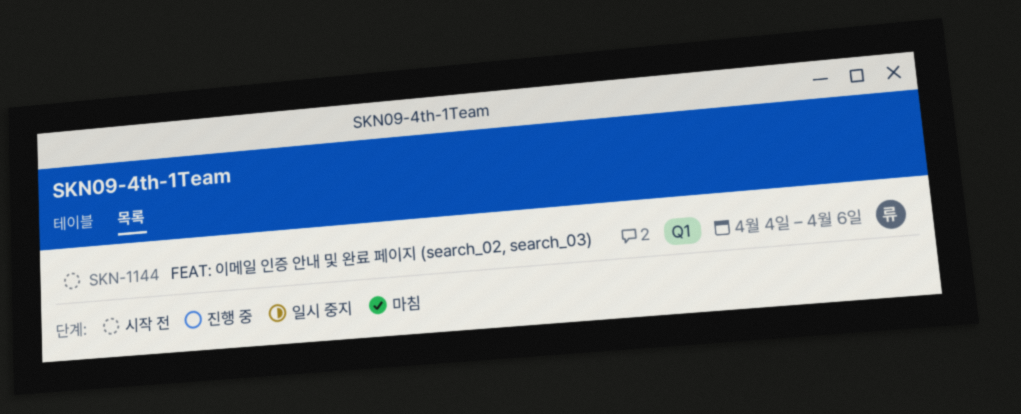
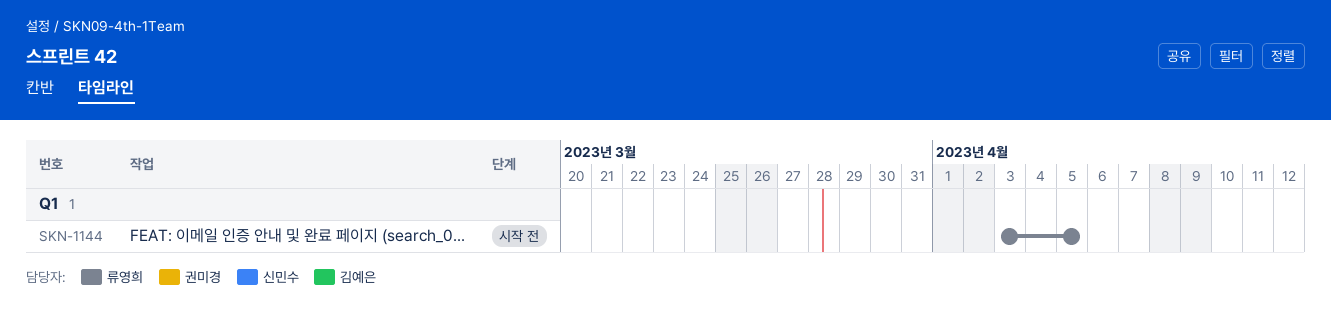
SKN-1144, start: Apr 4 -> Apr 3
SKN-1144, due: Apr 6 -> Apr 5

